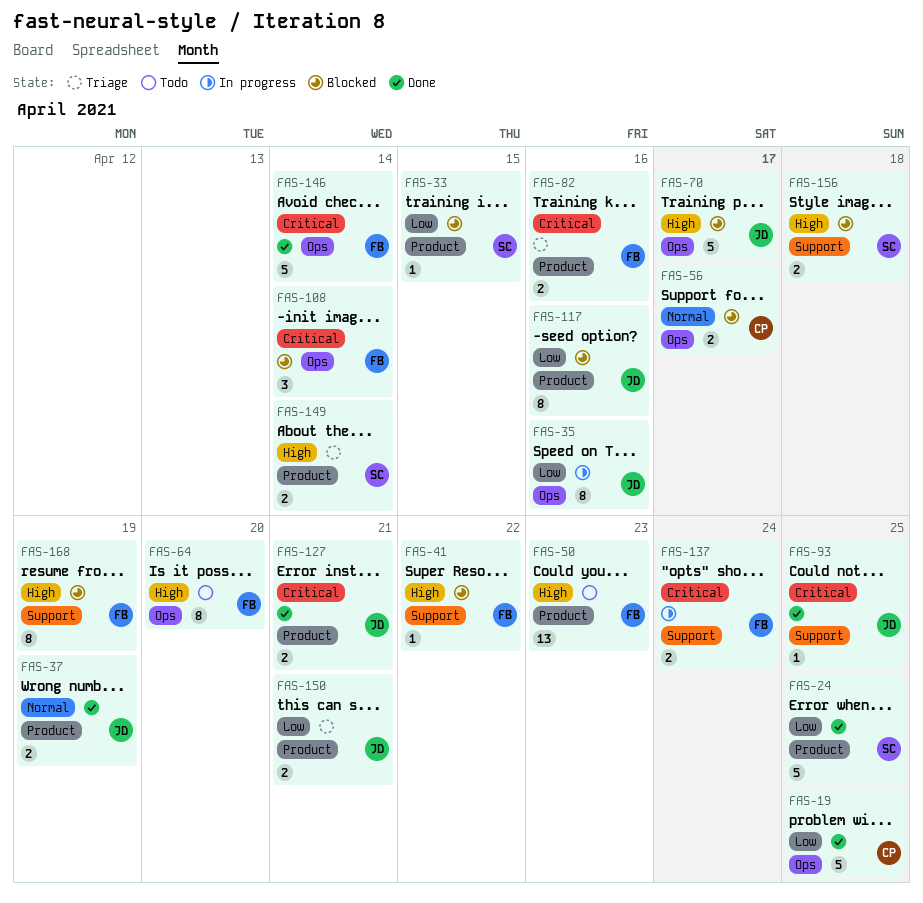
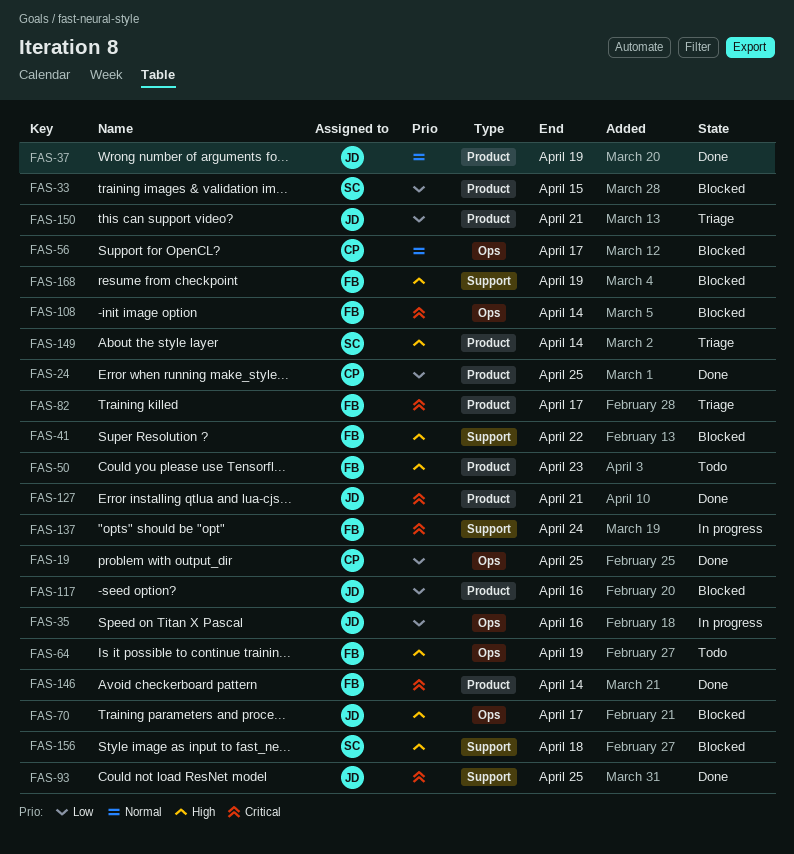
FAS-24, owner: SC -> CP
FAS-64, due: Apr 20 -> Apr 19
FAS-82, due: Apr 16 -> Apr 17
FAS-146, label: Ops -> Product

